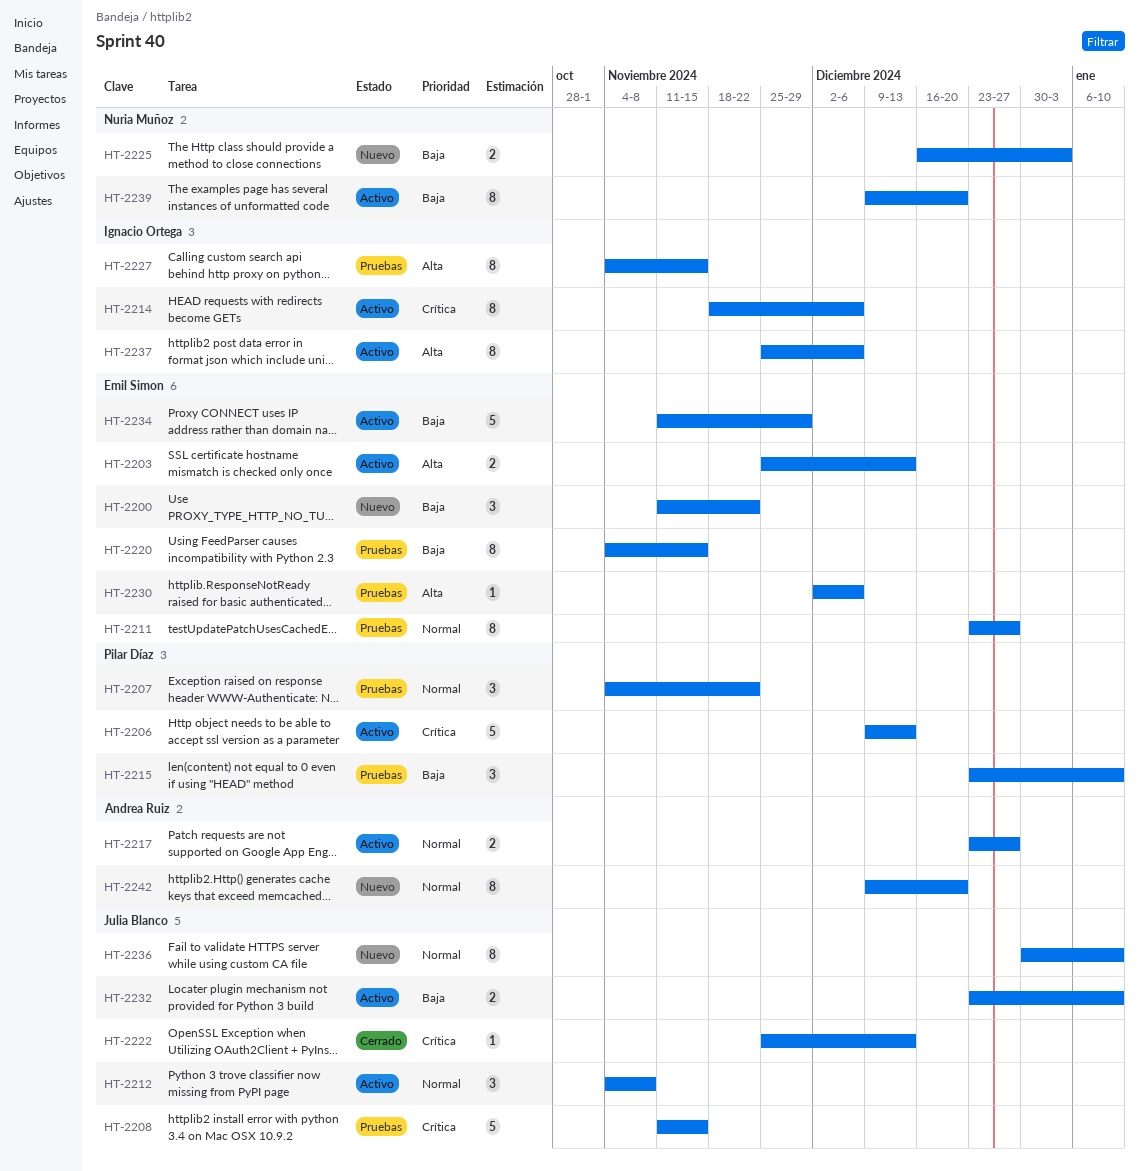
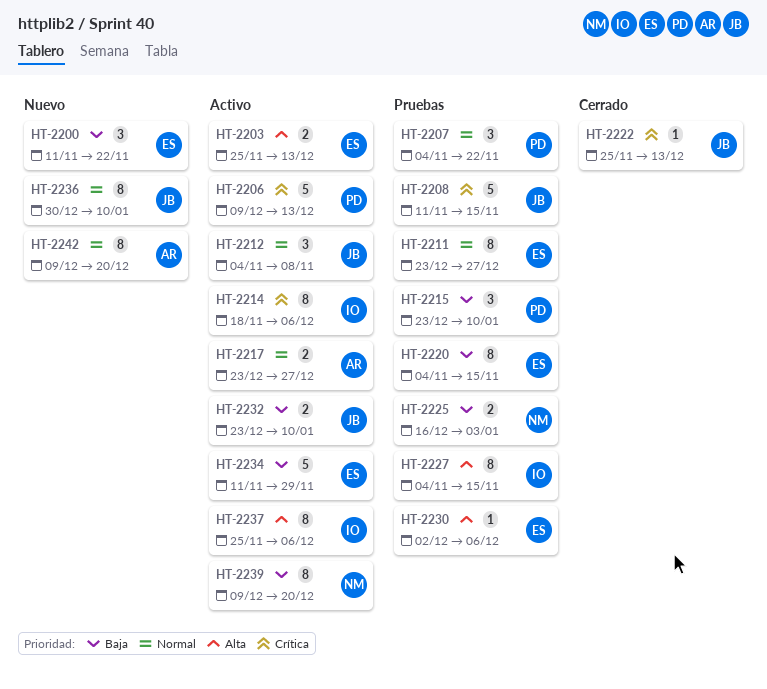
HT-2225, status: Nuevo -> Pruebas

